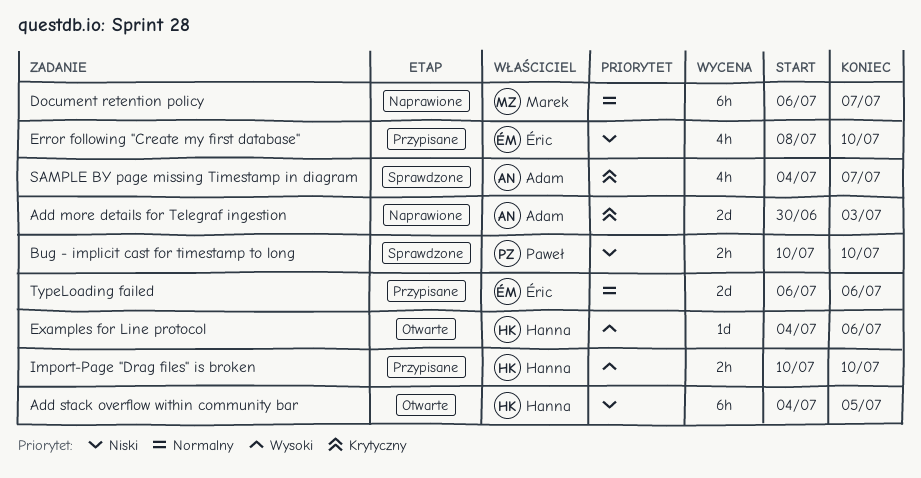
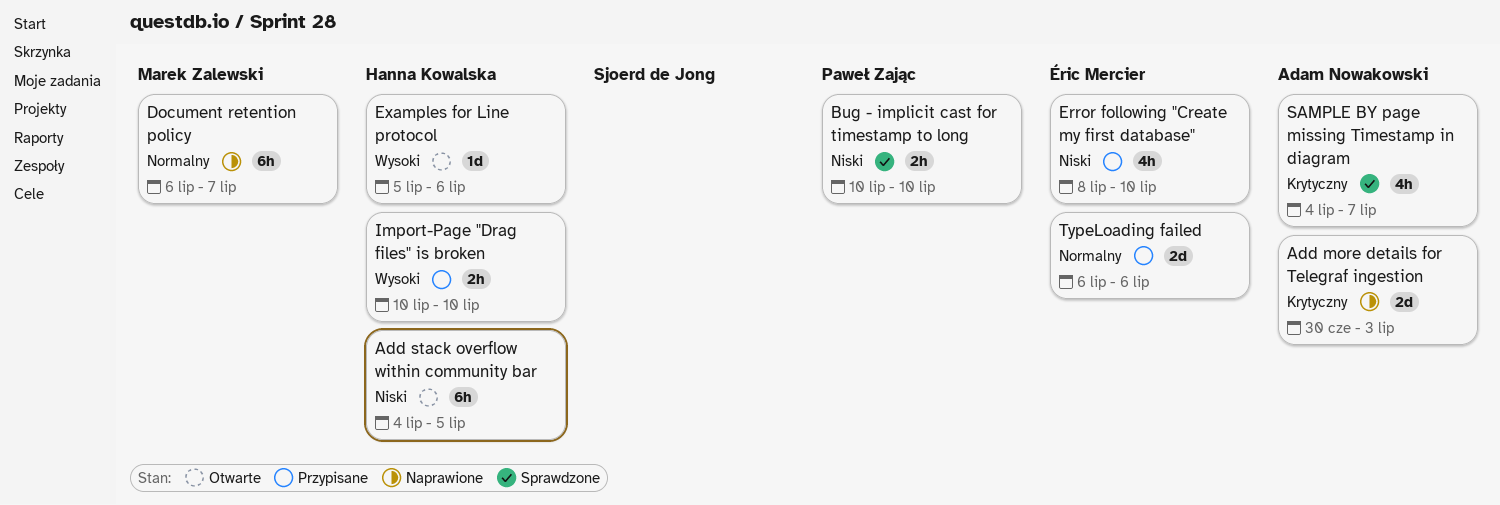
Examples for Line protocol, start: Jul 4 -> Jul 5

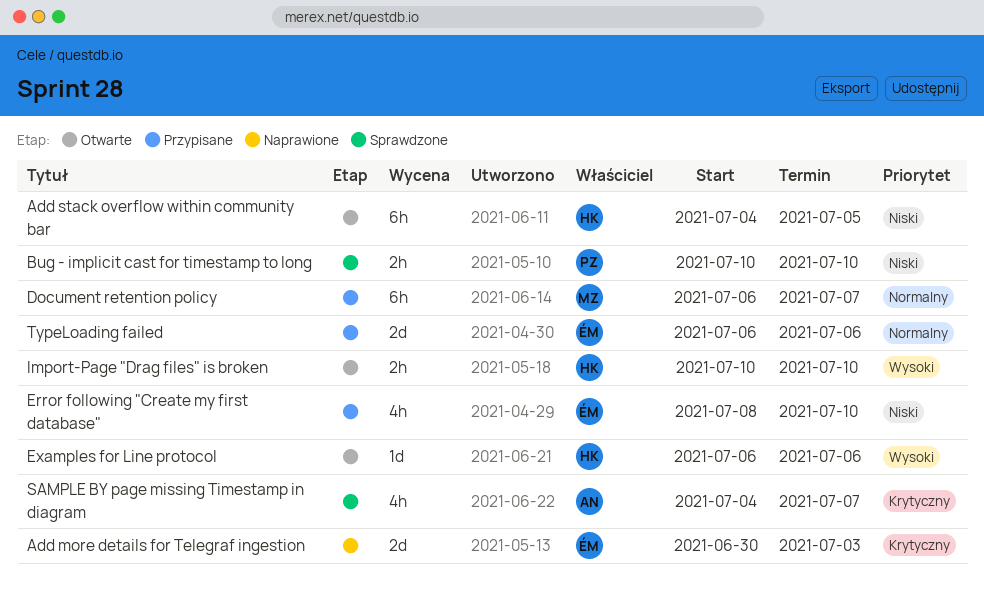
Add more details for Telegraf ingestion, owner: Adam Nowakowski -> Éric Mercier
Document retention policy, status: Naprawione -> Przypisane
Examples for Line protocol, start: Jul 5 -> Jul 6
Import-Page "Drag files" is broken, status: Przypisane -> Otwarte

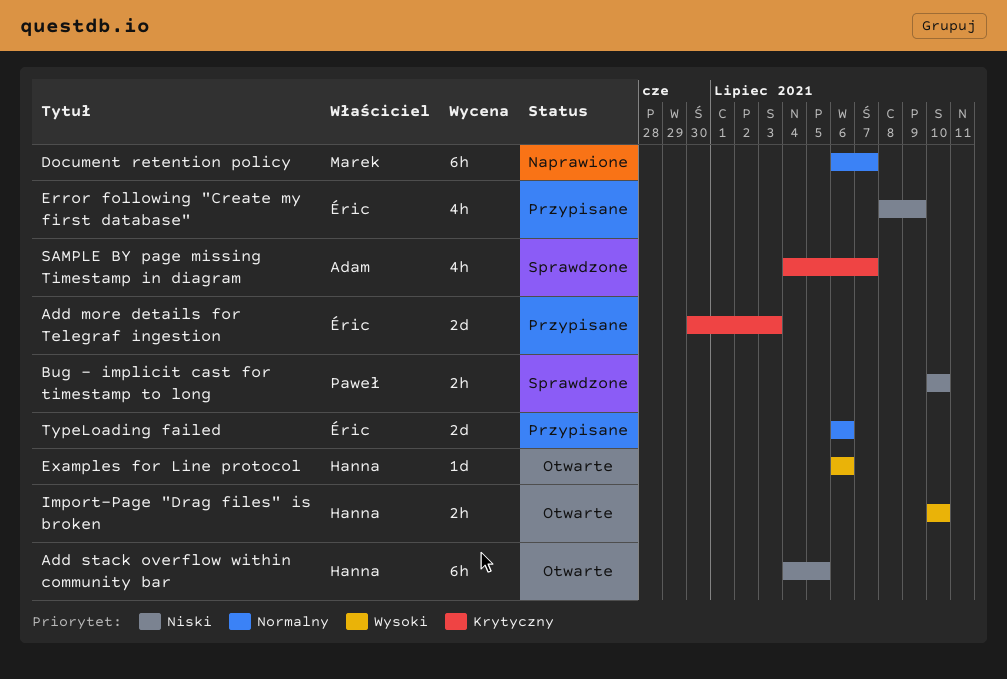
Add more details for Telegraf ingestion, status: Naprawione -> Przypisane
Document retention policy, status: Przypisane -> Naprawione
Error following "Create my first database", due: Jul 10 -> Jul 9

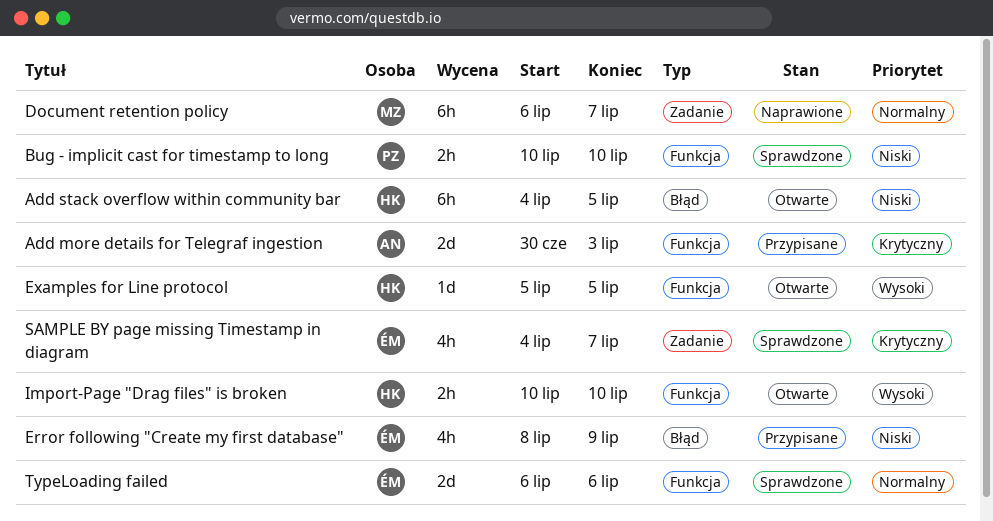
Add more details for Telegraf ingestion, owner: Éric -> Adam
Examples for Line protocol, start: Jul 6 -> Jul 5
Examples for Line protocol, due: Jul 6 -> Jul 5
SAMPLE BY page missing Timestamp in diagram, owner: Adam -> Éric
TypeLoading failed, status: Przypisane -> Sprawdzone

